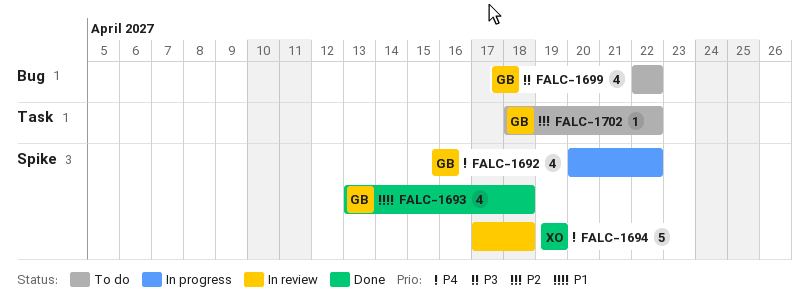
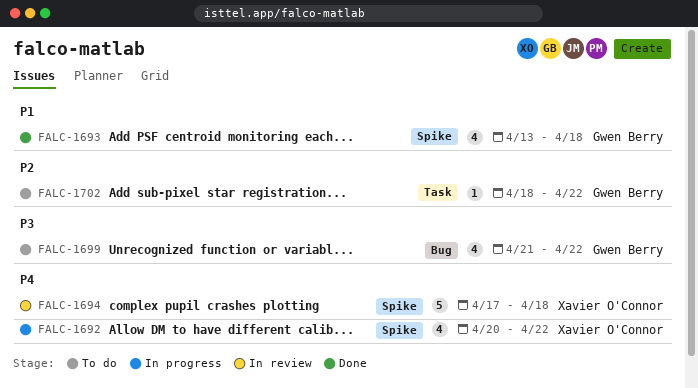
FALC-1692, owner: Gwen Berry -> Xavier O'Connor
FALC-1699, start: Apr 22 -> Apr 21

